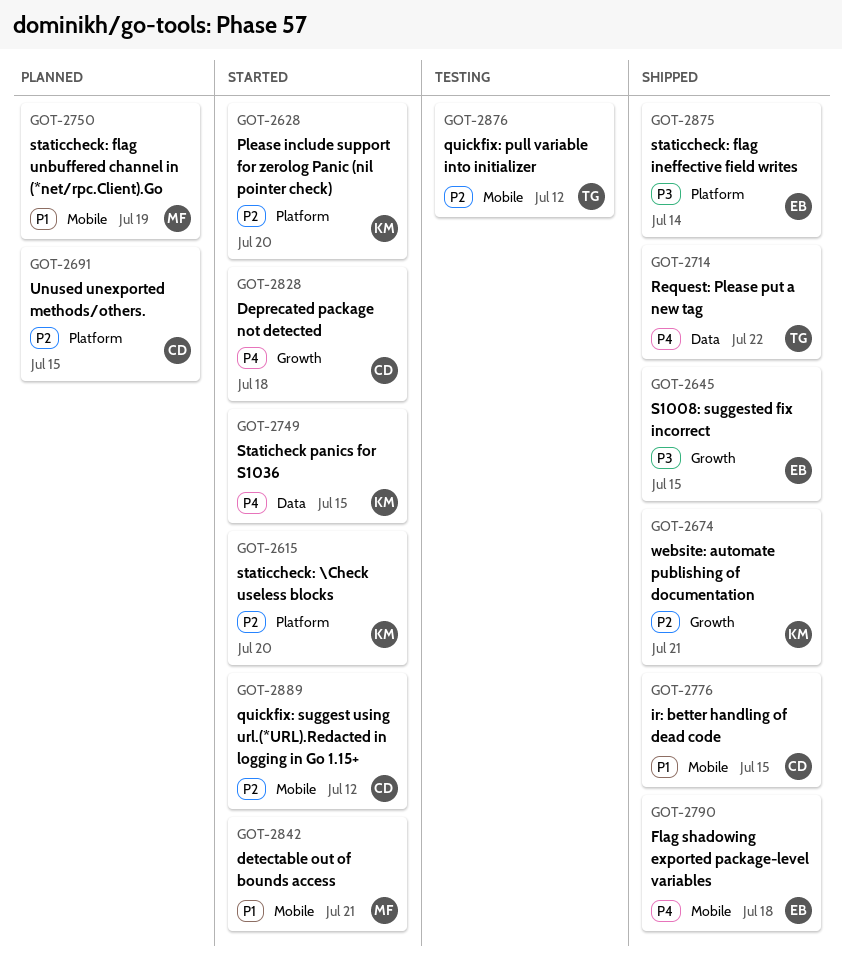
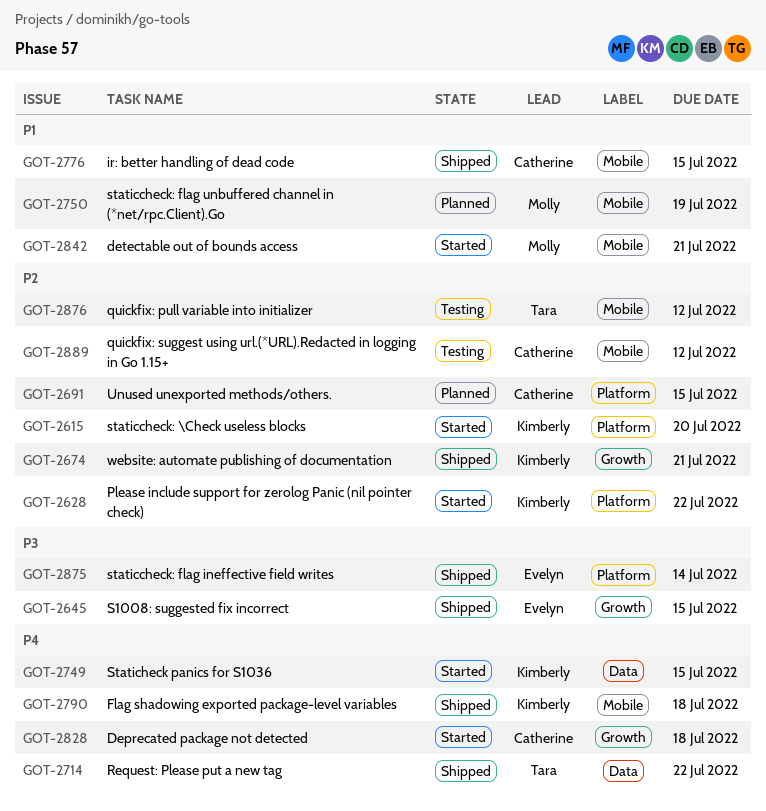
GOT-2628, due: Jul 20 -> Jul 22
GOT-2790, owner: Evelyn -> Kimberly
GOT-2889, status: Started -> Testing

